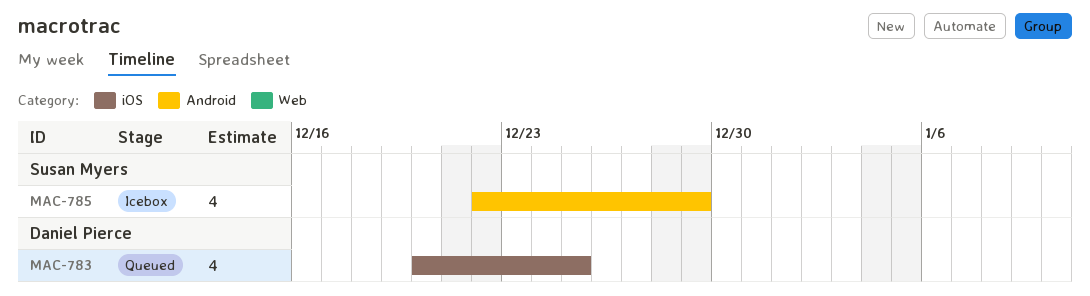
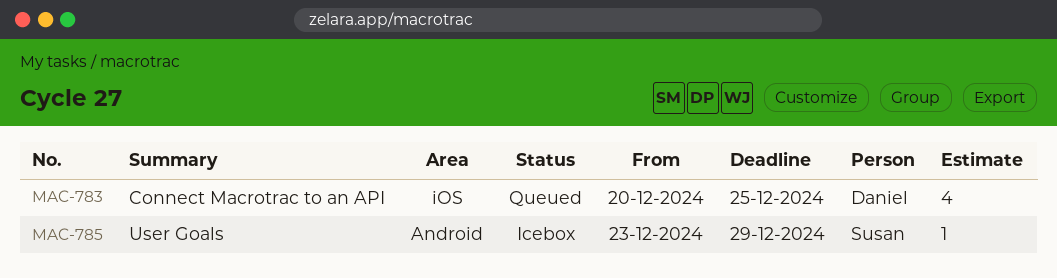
MAC-785, estimate: 4 -> 1
MAC-785, start: Dec 22 -> Dec 23

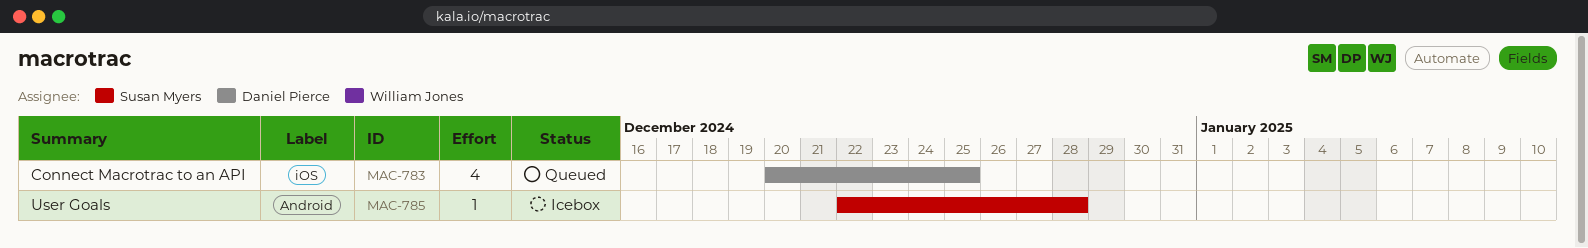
MAC-785, start: Dec 23 -> Dec 22
MAC-785, due: Dec 29 -> Dec 28

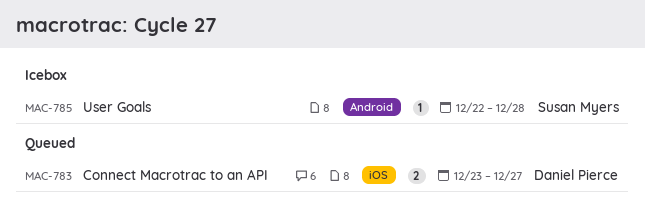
MAC-783, estimate: 4 -> 2
MAC-783, start: Dec 20 -> Dec 23
MAC-783, due: Dec 25 -> Dec 27

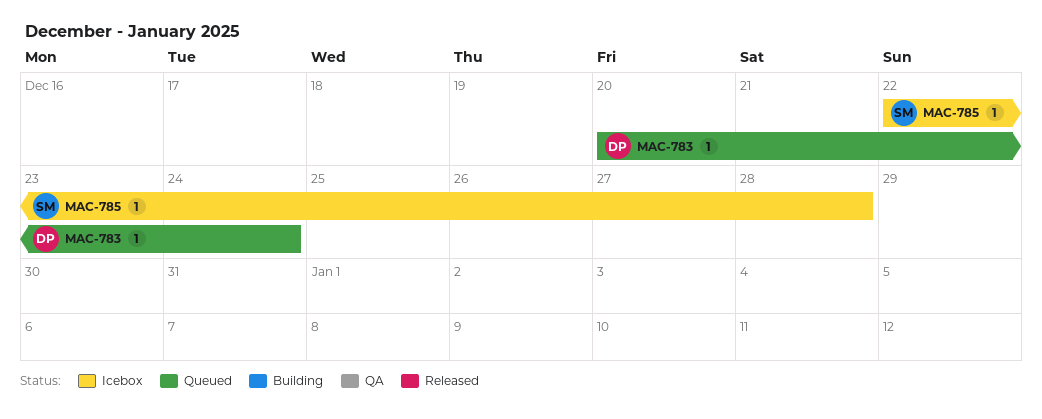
MAC-783, estimate: 2 -> 1
MAC-783, start: Dec 23 -> Dec 20
MAC-783, due: Dec 27 -> Dec 24

